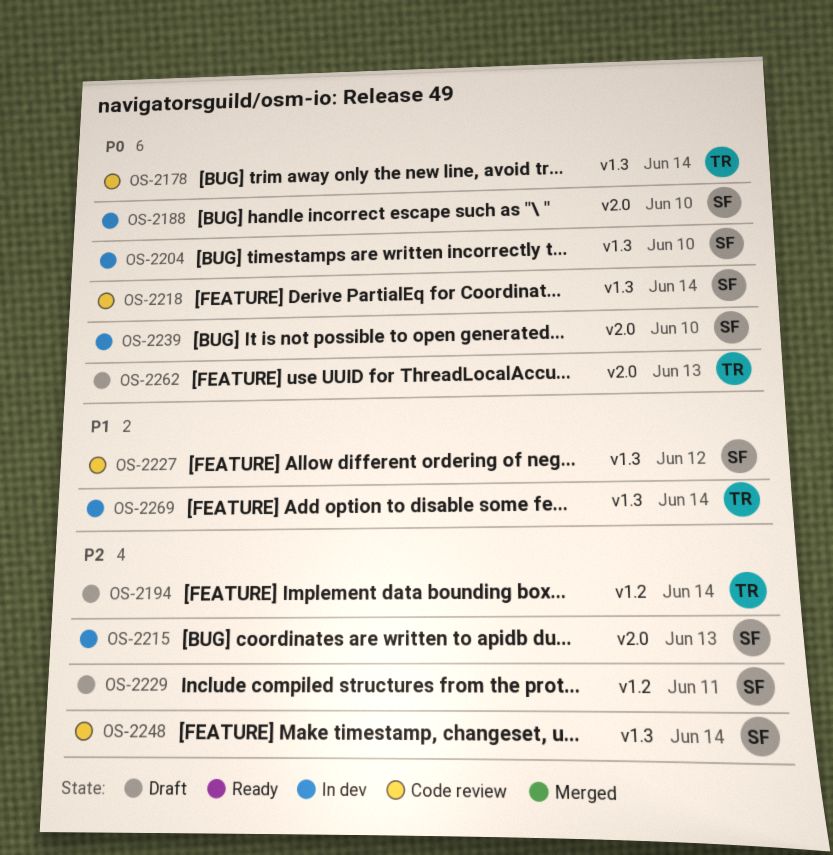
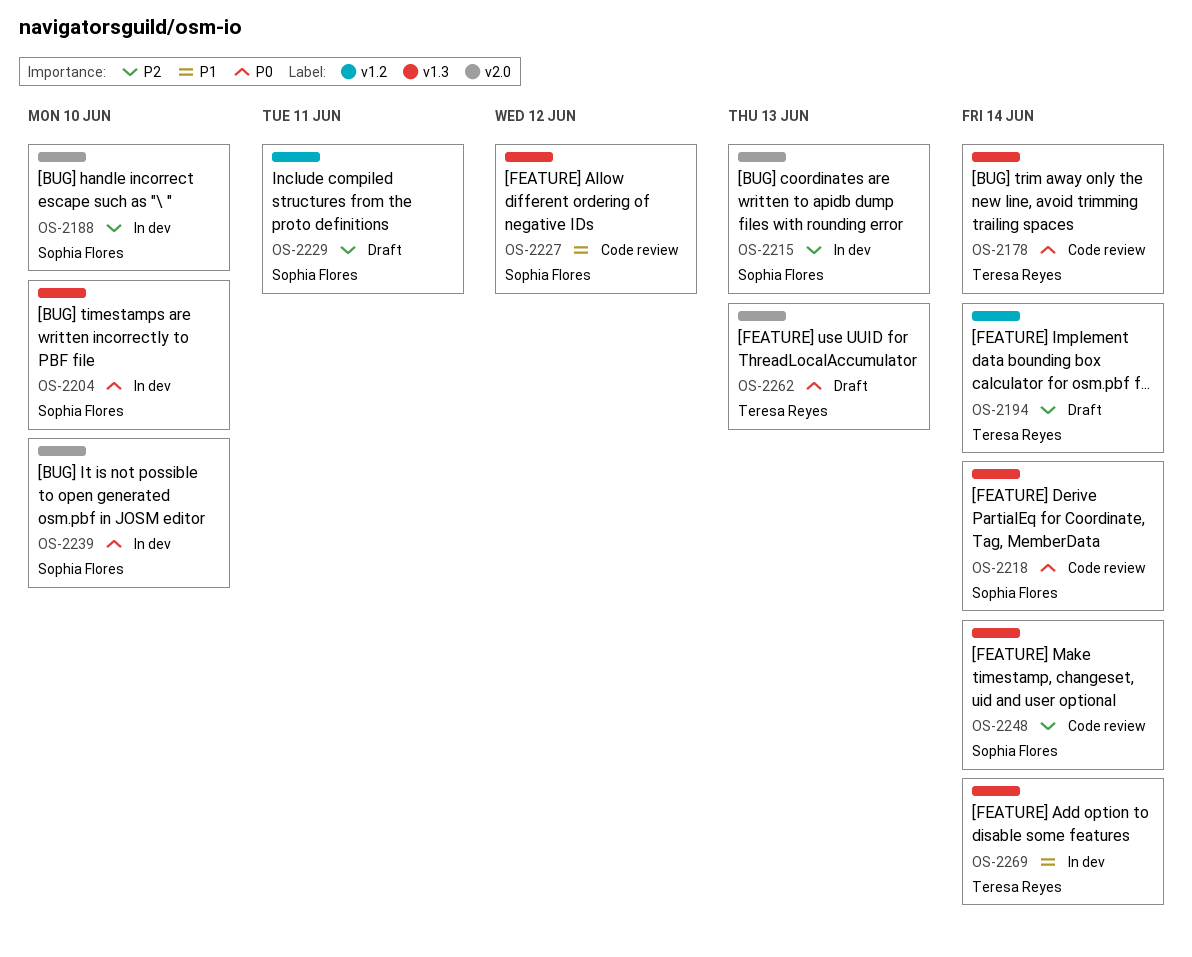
OS-2188, priority: P0 -> P2

